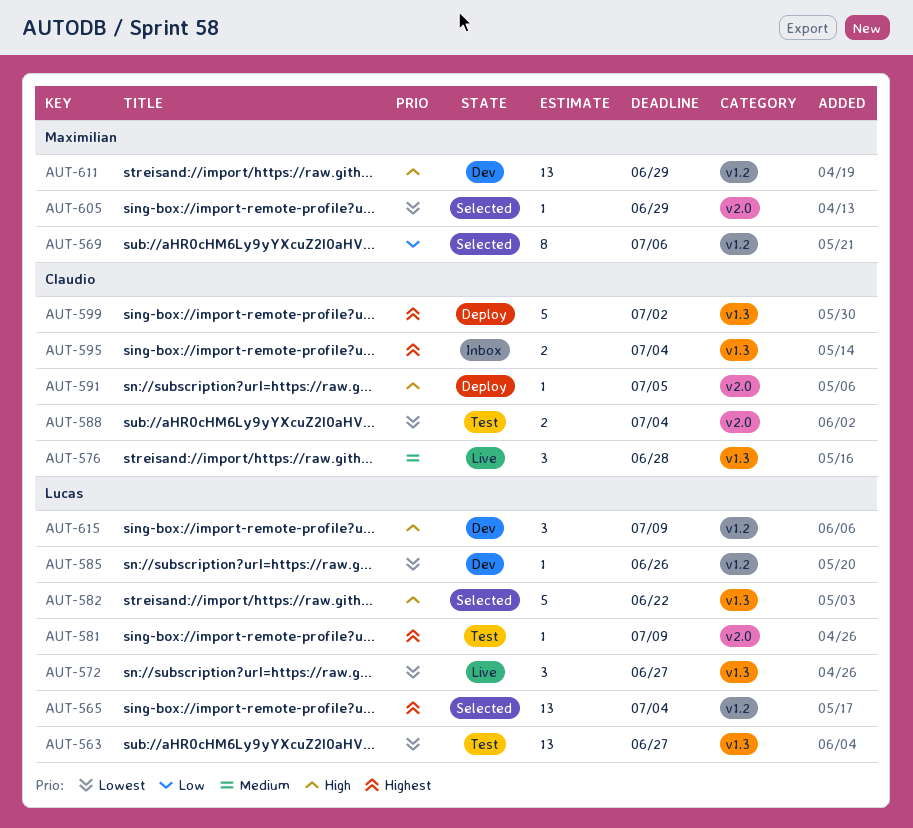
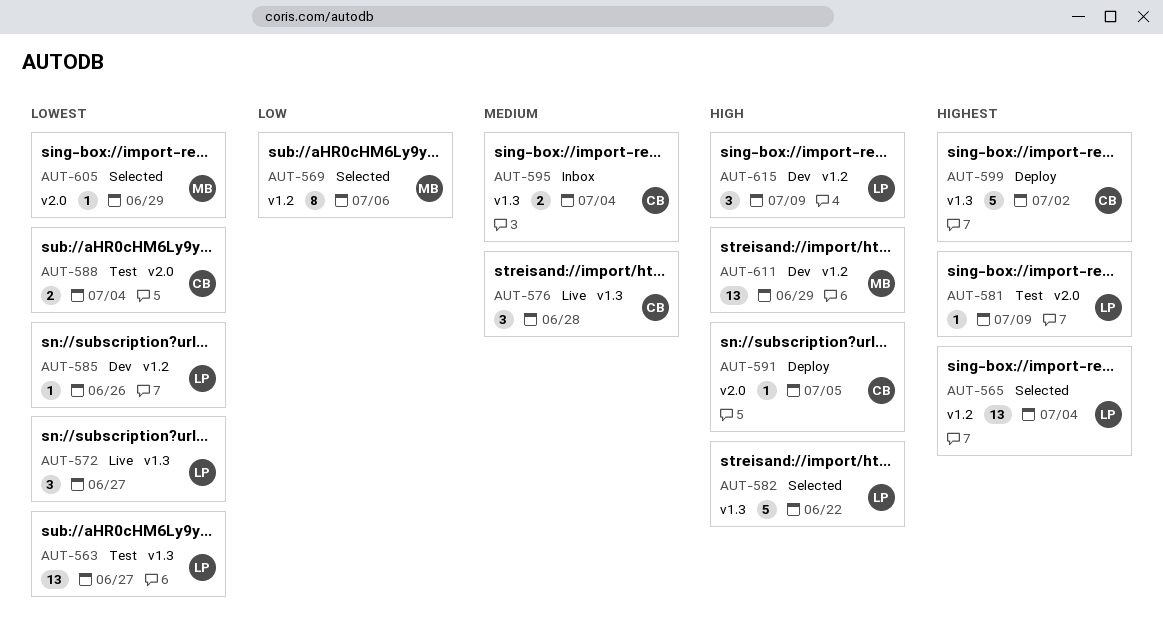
AUT-595, priority: Highest -> Medium

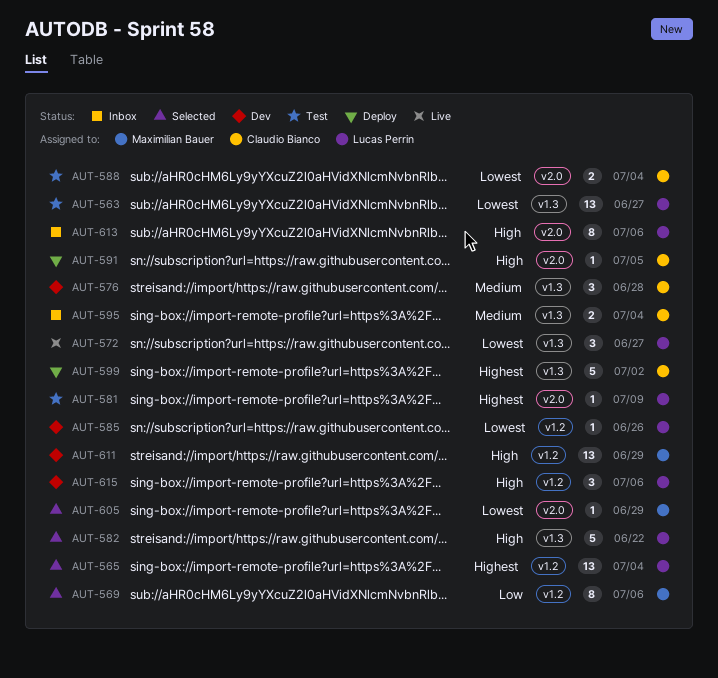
AUT-576, status: Live -> Dev
AUT-613: none -> present
AUT-615, due: Jul 9 -> Jul 6

